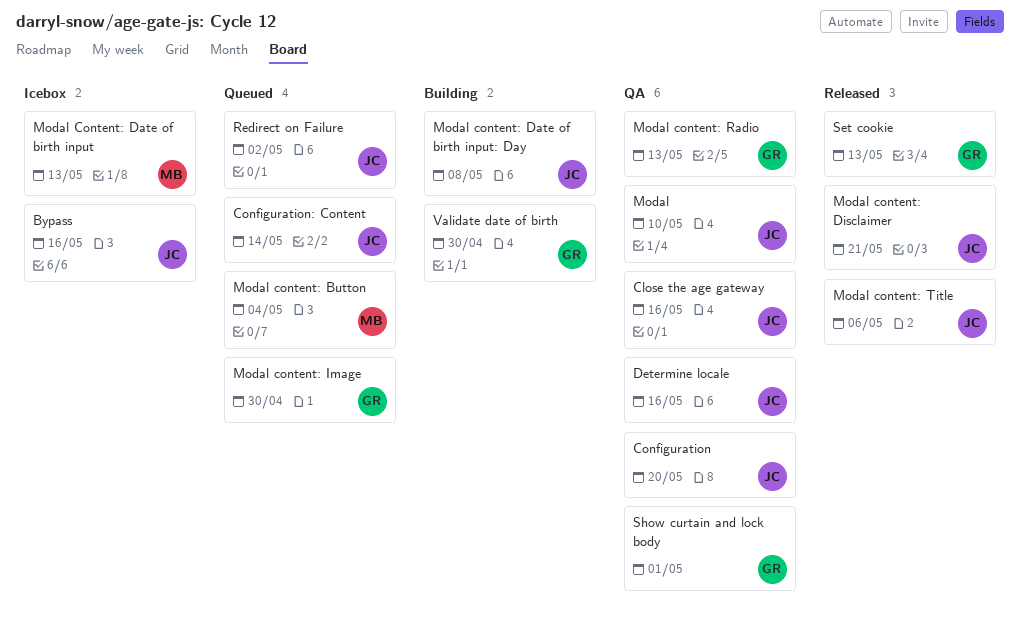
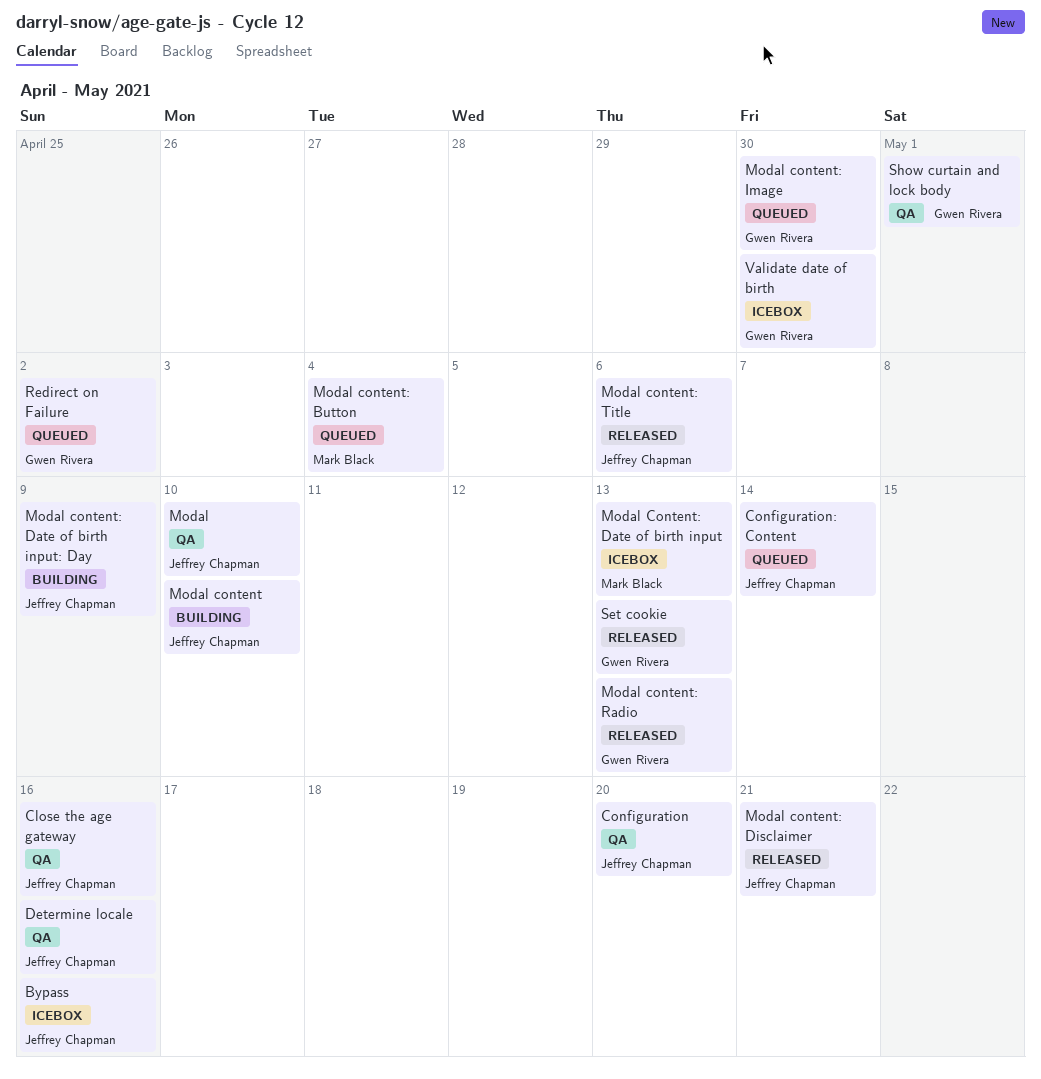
Modal content: none -> present
Modal content: Date of birth input: Day, due: May 8 -> May 9
Modal content: Radio, status: QA -> Released
Redirect on Failure, owner: Jeffrey Chapman -> Gwen Rivera
Validate date of birth, status: Building -> Icebox

